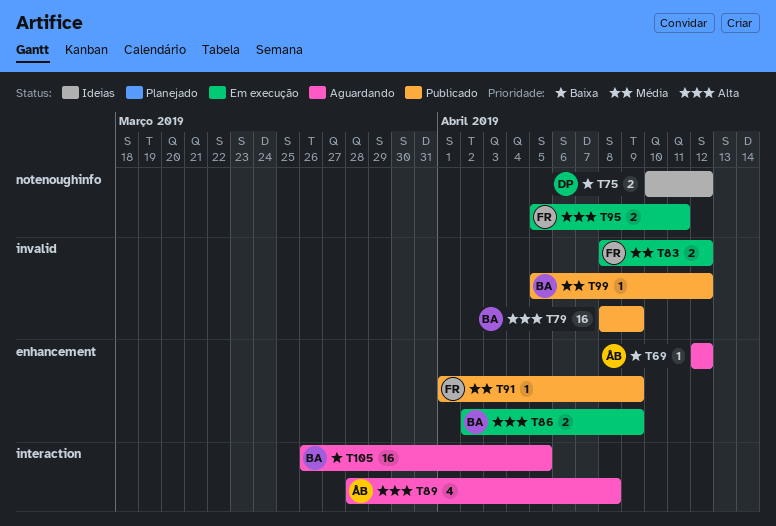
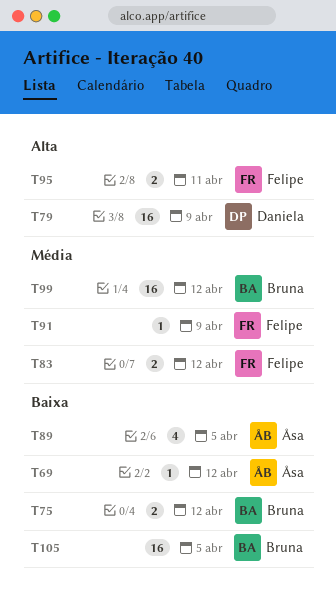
T75, owner: Daniela -> Bruna
T79, owner: Bruna -> Daniela
T86: present -> none
T89, priority: Alta -> Baixa
T89, due: Apr 8 -> Apr 5
T99, estimate: 1 -> 16

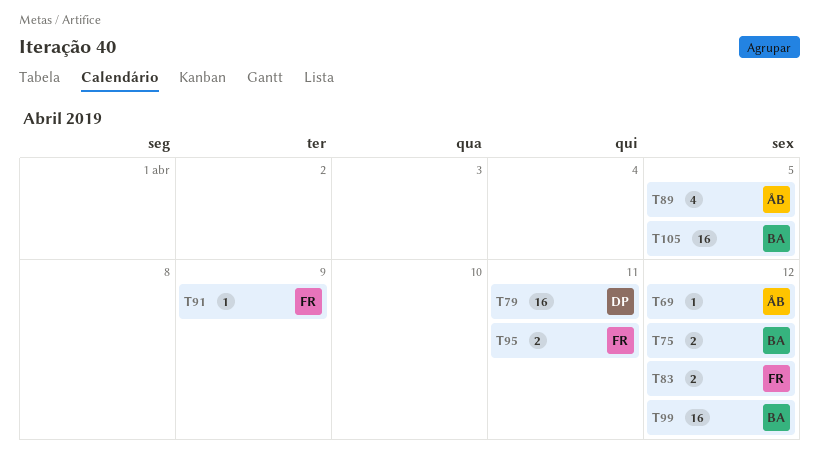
T79, due: Apr 9 -> Apr 11

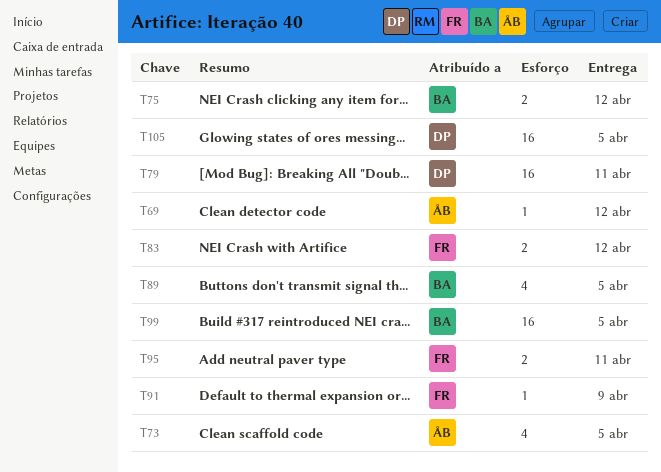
T73: none -> present
T89, owner: ÅB -> BA
T99, due: Apr 12 -> Apr 5
T105, owner: BA -> DP

